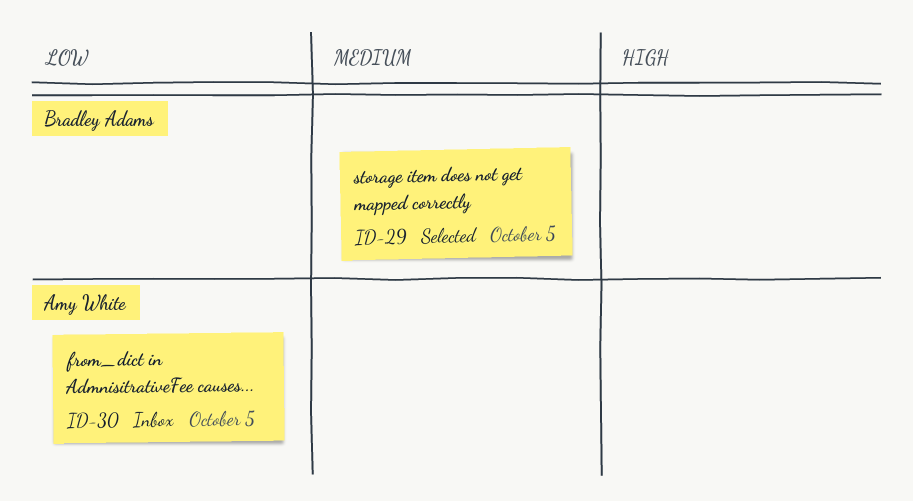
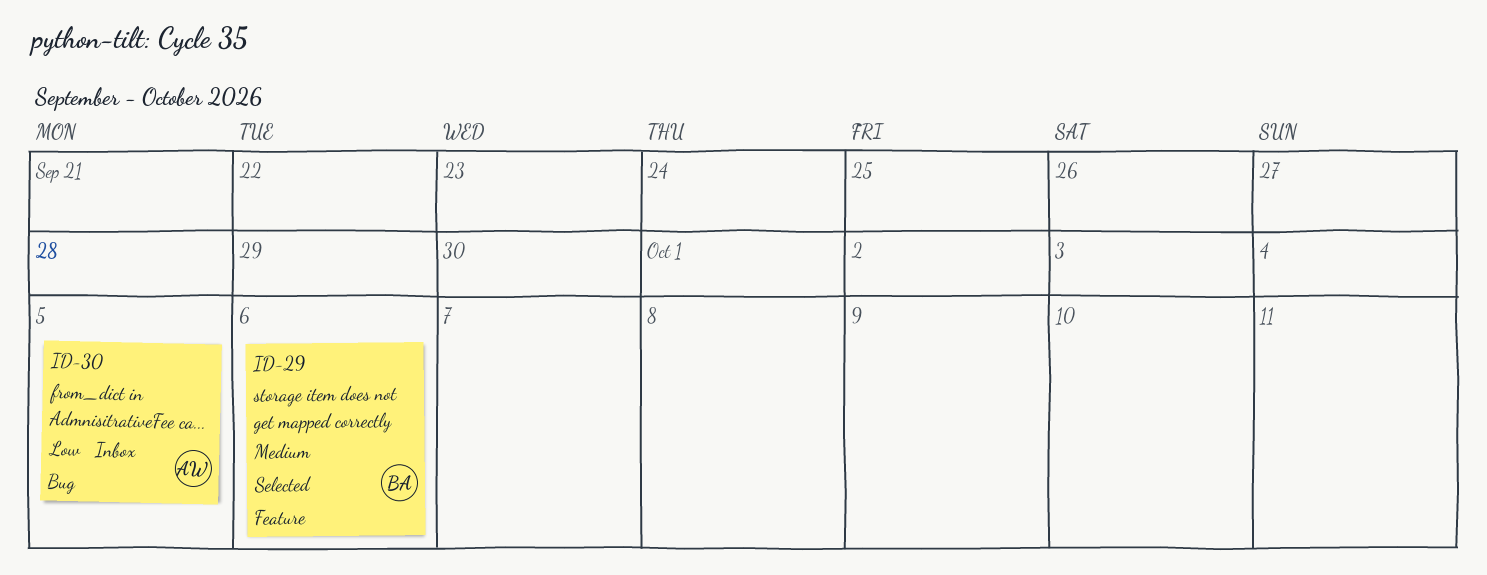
ID-29, due: Oct 5 -> Oct 6

